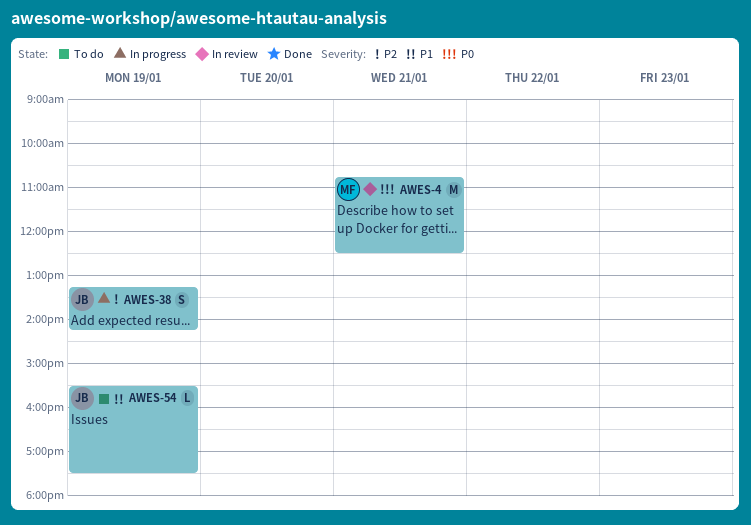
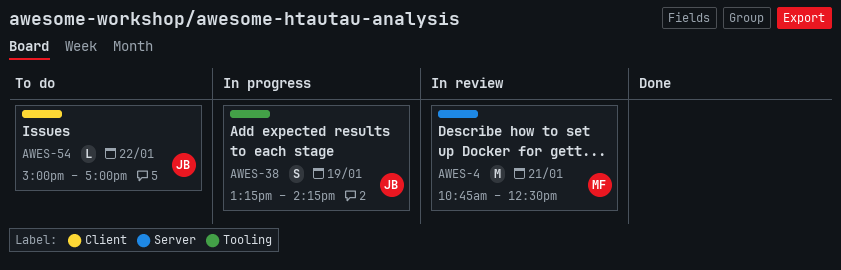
AWES-54, day: Jan 19 -> Jan 22
AWES-54, begins: 15:30 -> 15:00
AWES-54, ends: 17:30 -> 17:00

